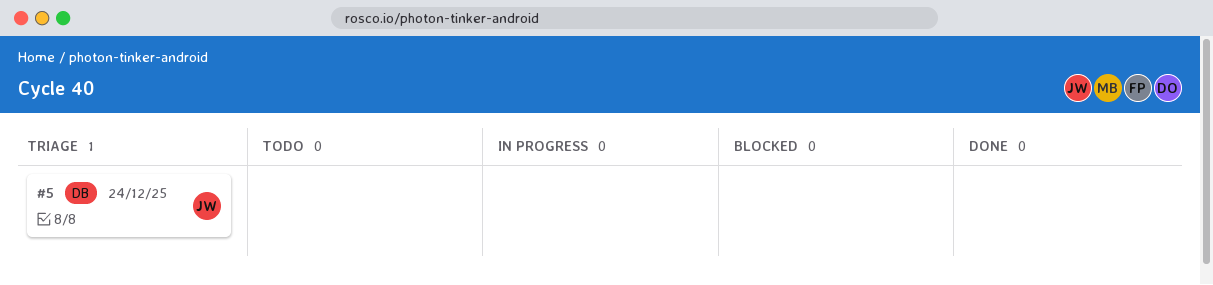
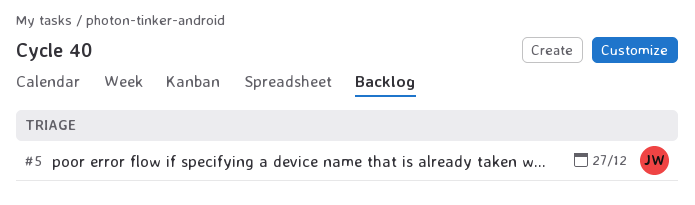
#5, due: Dec 24 -> Dec 27

